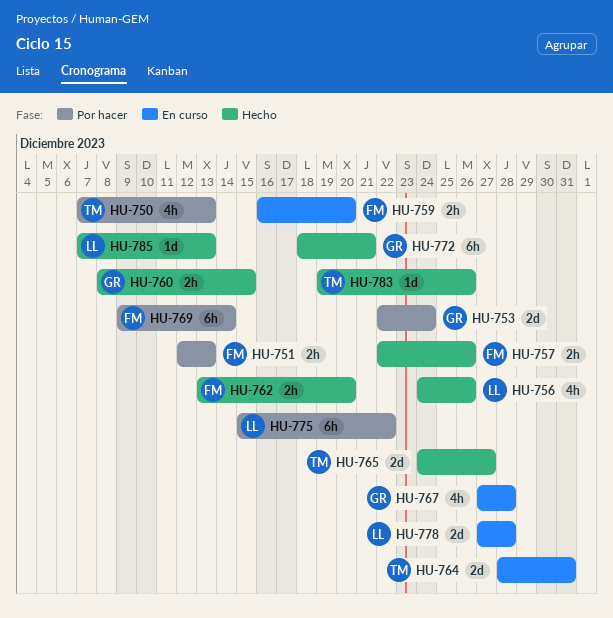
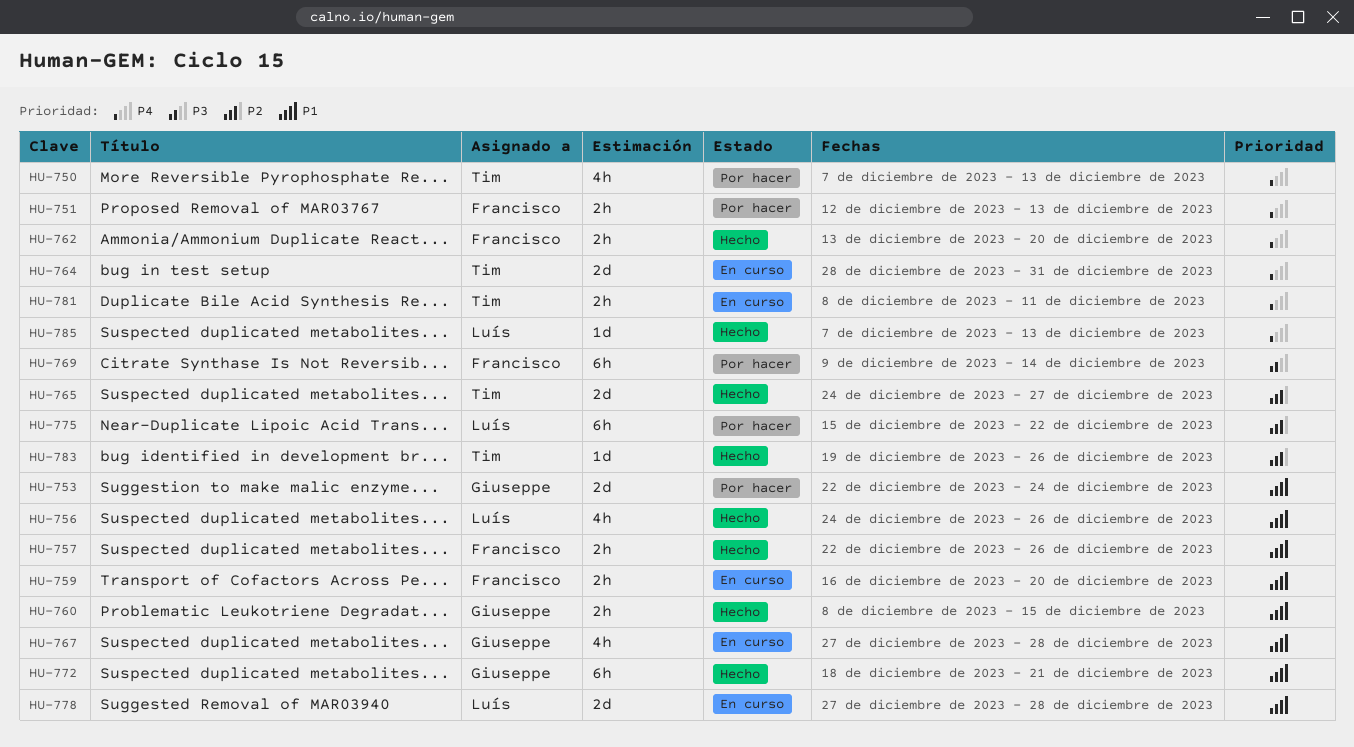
HU-781: none -> present

